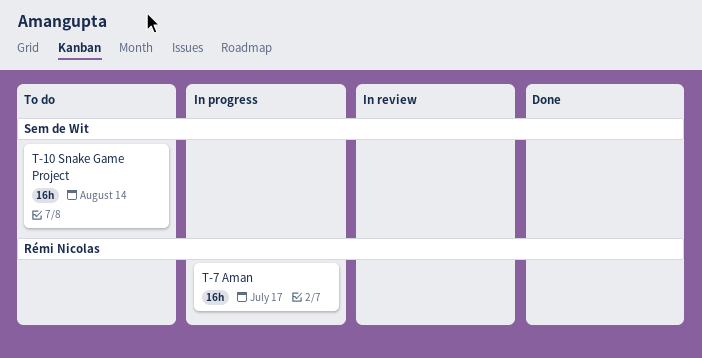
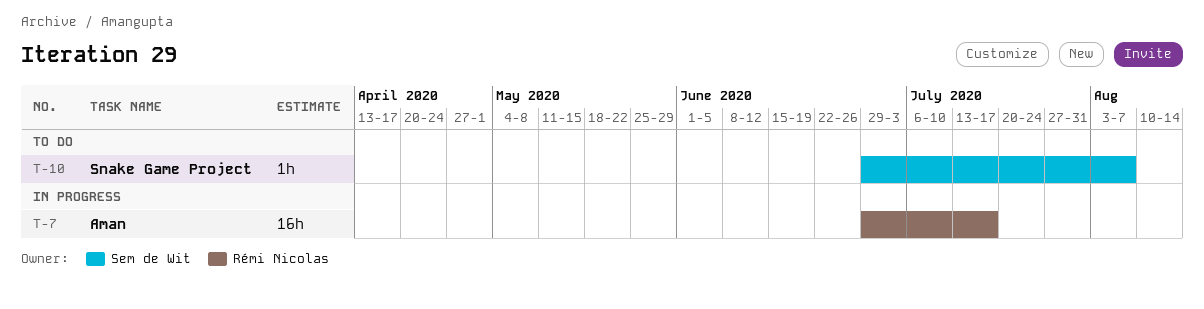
T-10, estimate: 16h -> 1h
T-10, due: Aug 14 -> Aug 7

